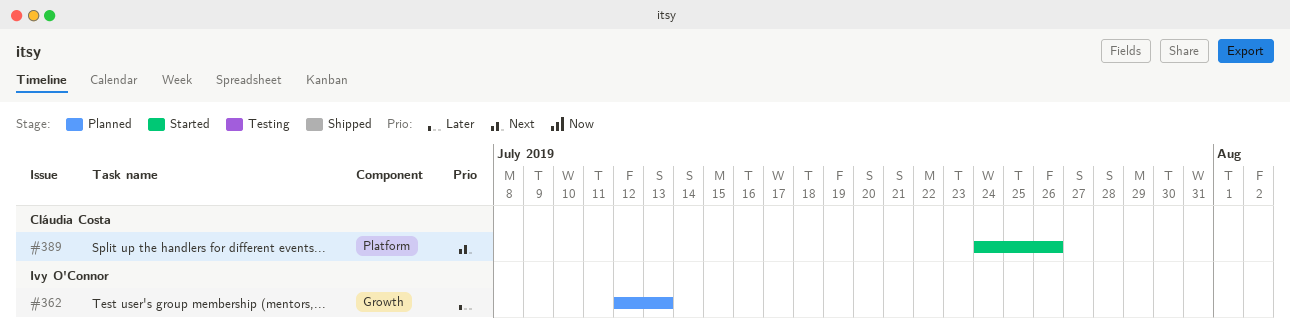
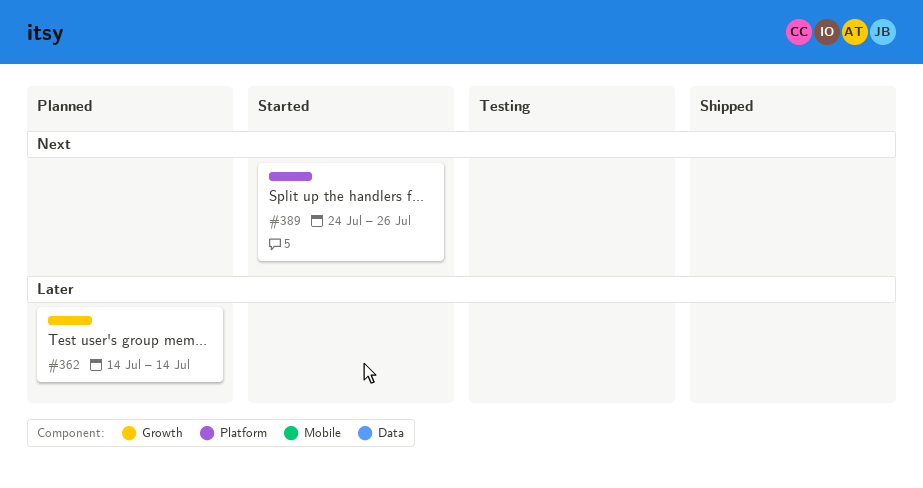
#362, start: Jul 12 -> Jul 14
#362, due: Jul 13 -> Jul 14

